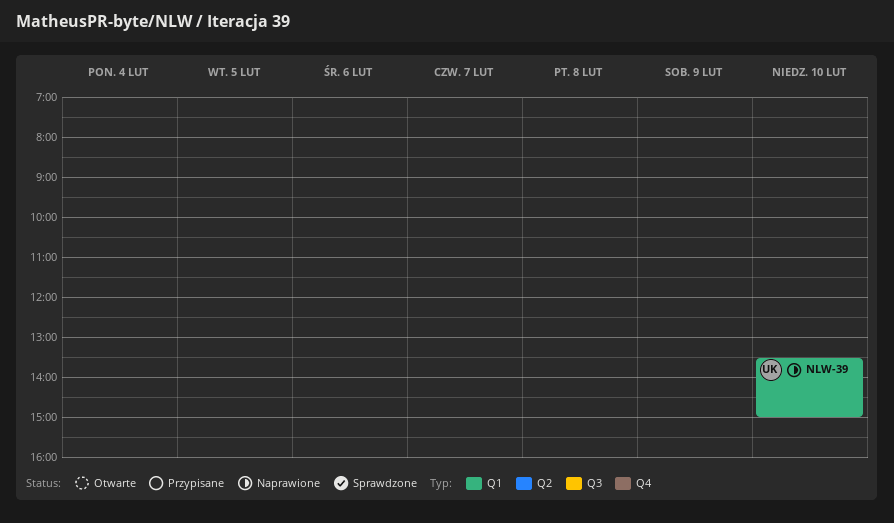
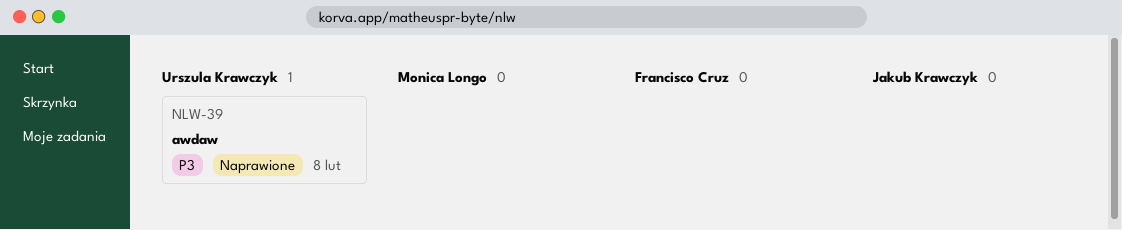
NLW-39, day: Feb 10 -> Feb 8

